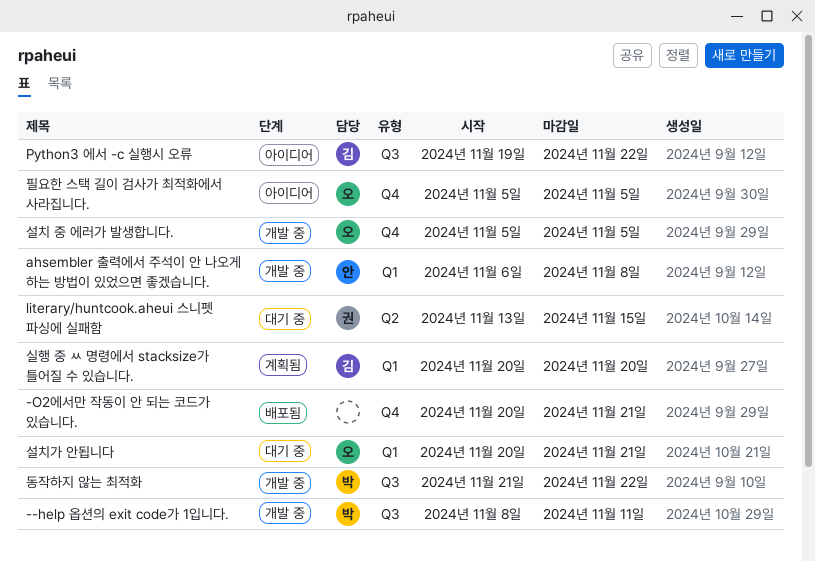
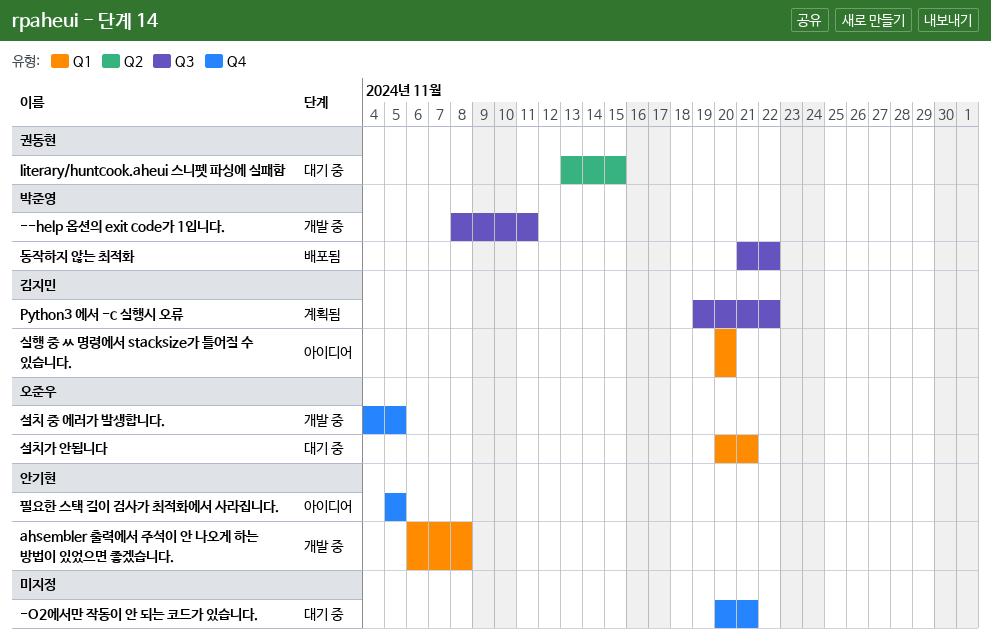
-O2에서만 작동이 안 되는 코드가 있습니다., status: 배포됨 -> 대기 중
Python3 에서 -c 실행시 오류, status: 아이디어 -> 계획됨
동작하지 않는 최적화, status: 개발 중 -> 배포됨
설치 중 에러가 발생합니다., start: Nov 5 -> Nov 4
실행 중 ㅆ 명령에서 stacksize가 틀어질 수 있습니다., status: 계획됨 -> 아이디어
필요한 스택 길이 검사가 최적화에서 사라집니다., owner: 오준우 -> 안기현

